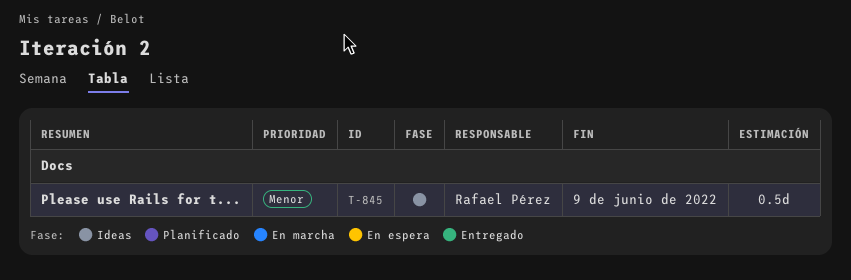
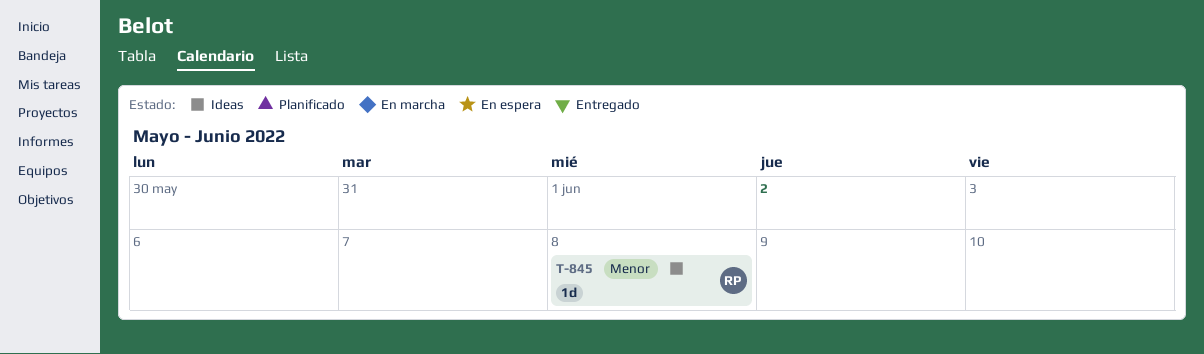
T-845, estimate: 0.5d -> 1d
T-845, due: Jun 9 -> Jun 8

